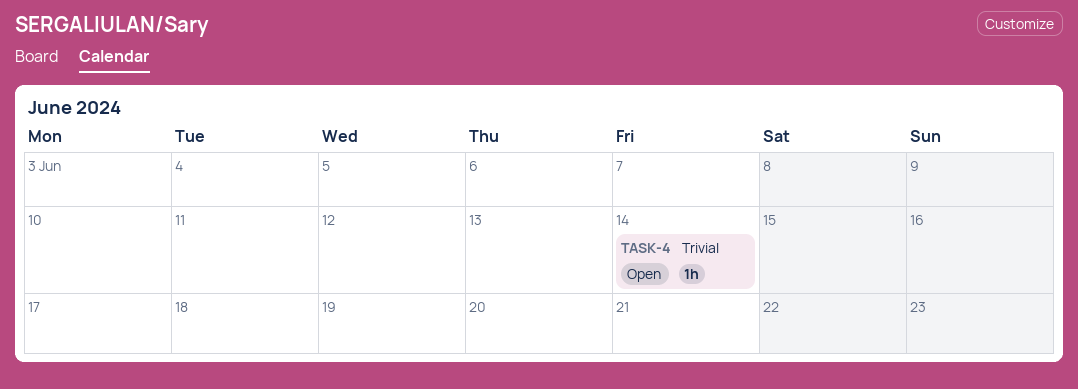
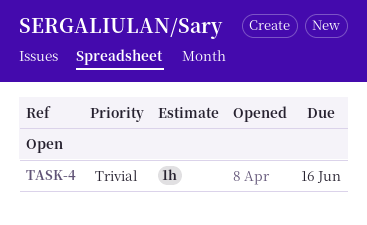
TASK-4, due: Jun 14 -> Jun 16

